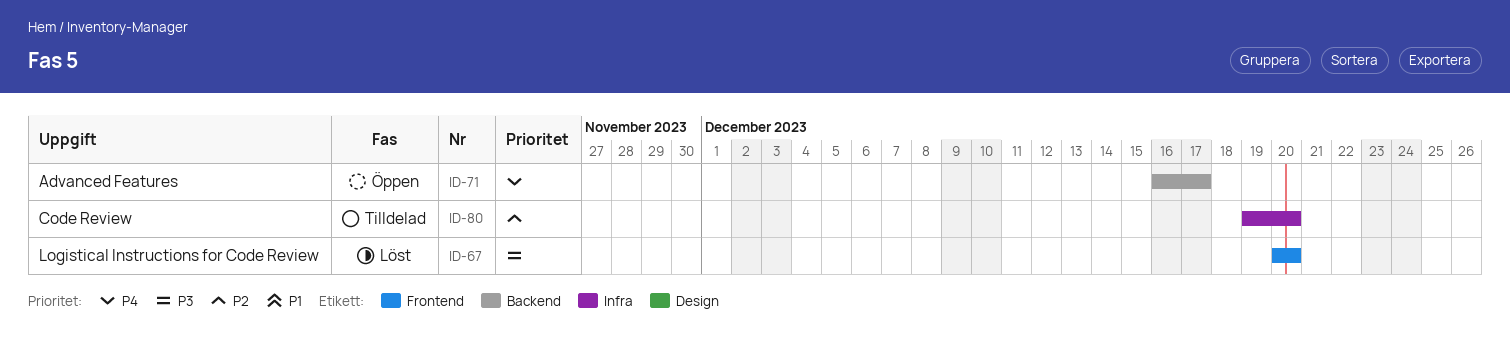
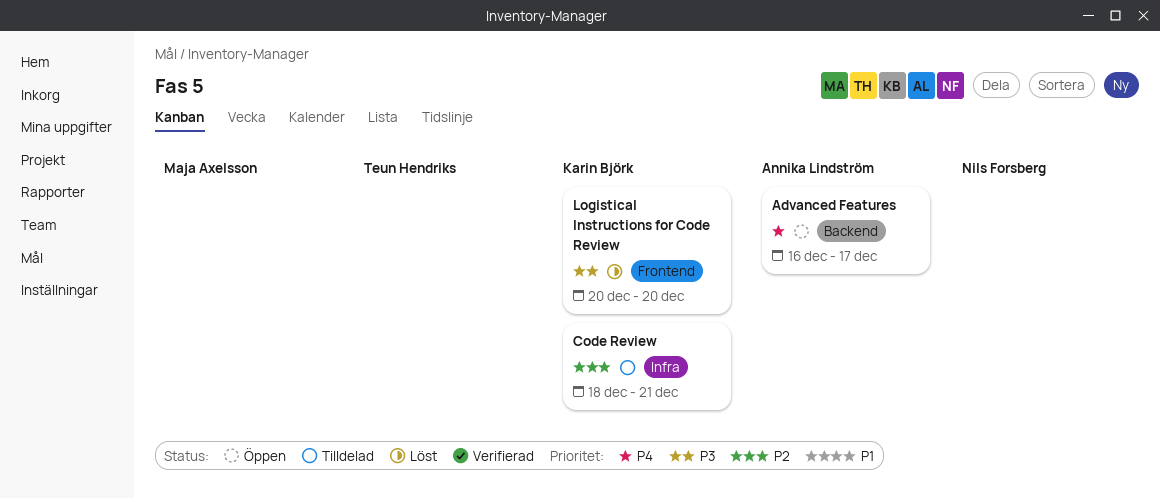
Code Review, start: Dec 19 -> Dec 18
Code Review, due: Dec 20 -> Dec 21

